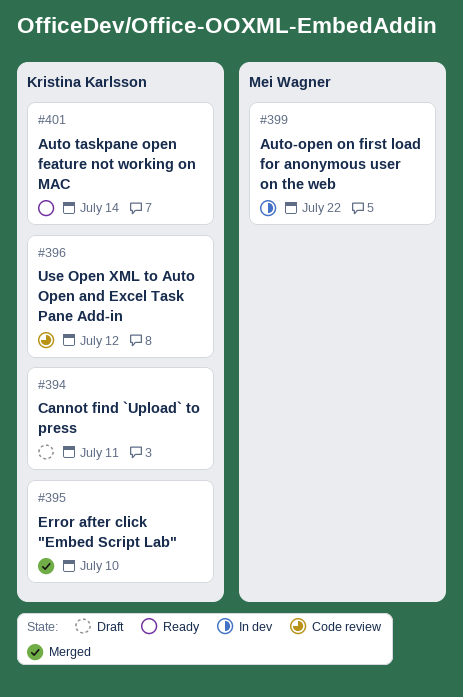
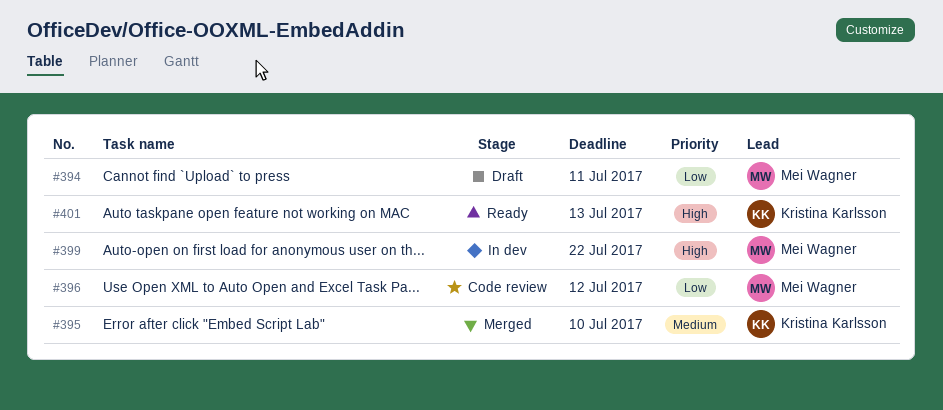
#394, owner: Kristina Karlsson -> Mei Wagner
#396, owner: Kristina Karlsson -> Mei Wagner
#401, due: Jul 14 -> Jul 13

